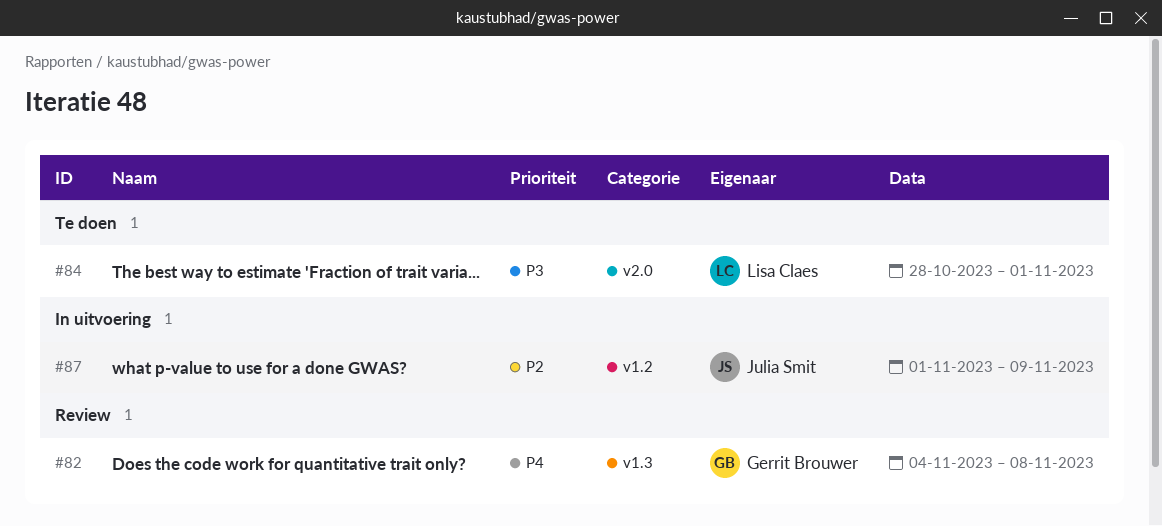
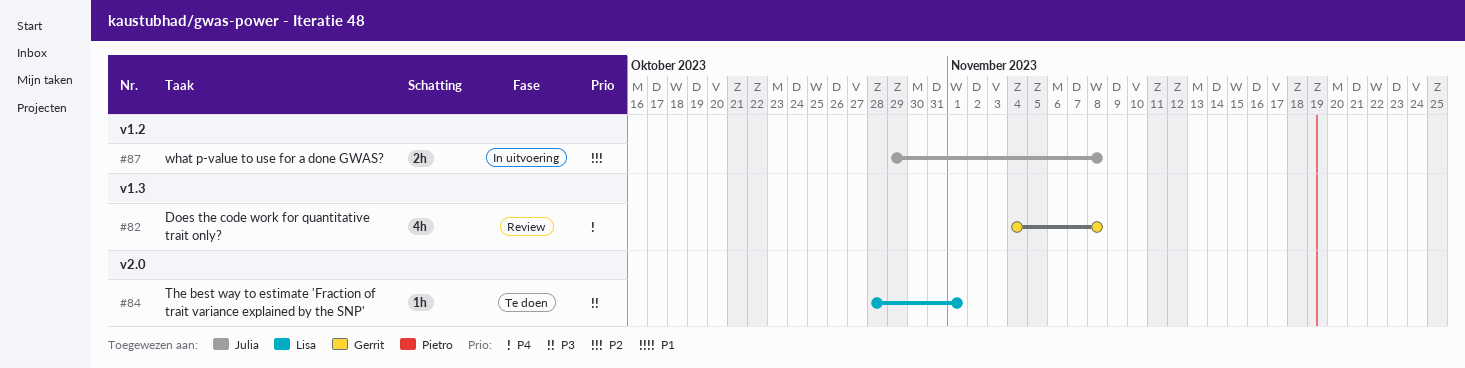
#87, start: Nov 1 -> Oct 29
#87, due: Nov 9 -> Nov 8

